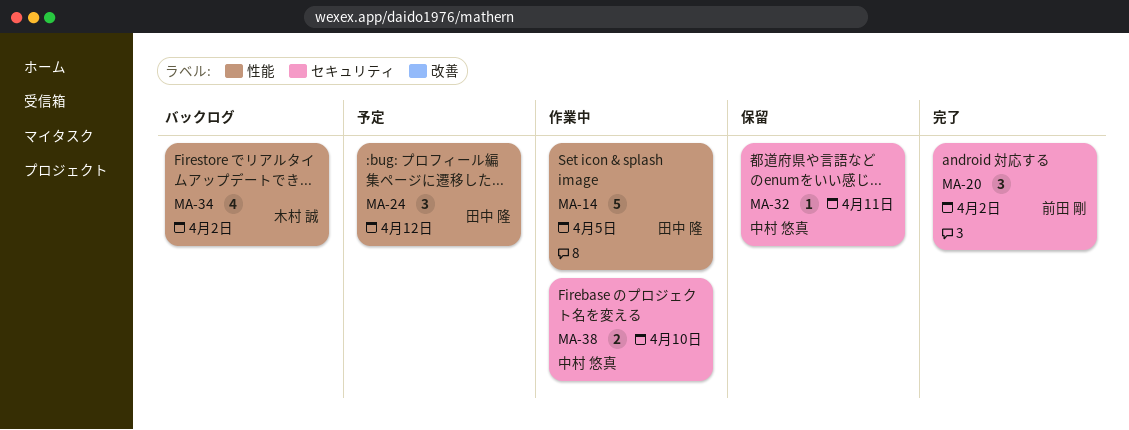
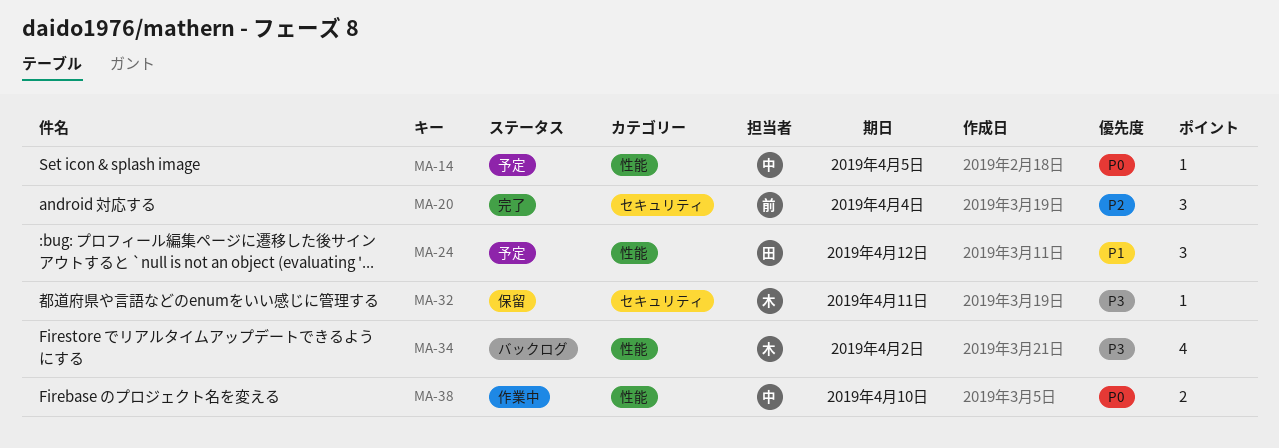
MA-14, status: 作業中 -> 予定
MA-14, owner: 田中 隆 -> 中村 悠真
MA-14, estimate: 5 -> 1
MA-20, due: Apr 2 -> Apr 4
MA-32, owner: 中村 悠真 -> 木村 誠
MA-38, label: セキュリティ -> 性能

